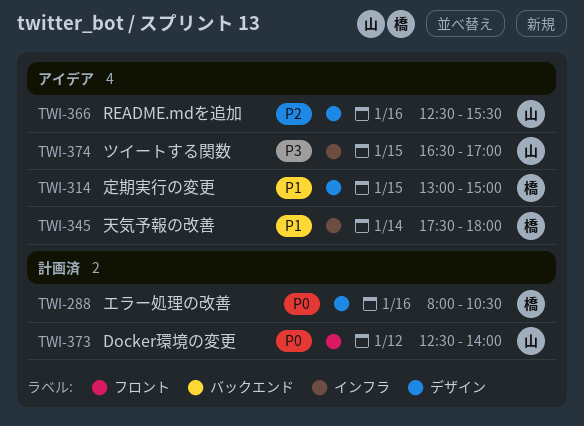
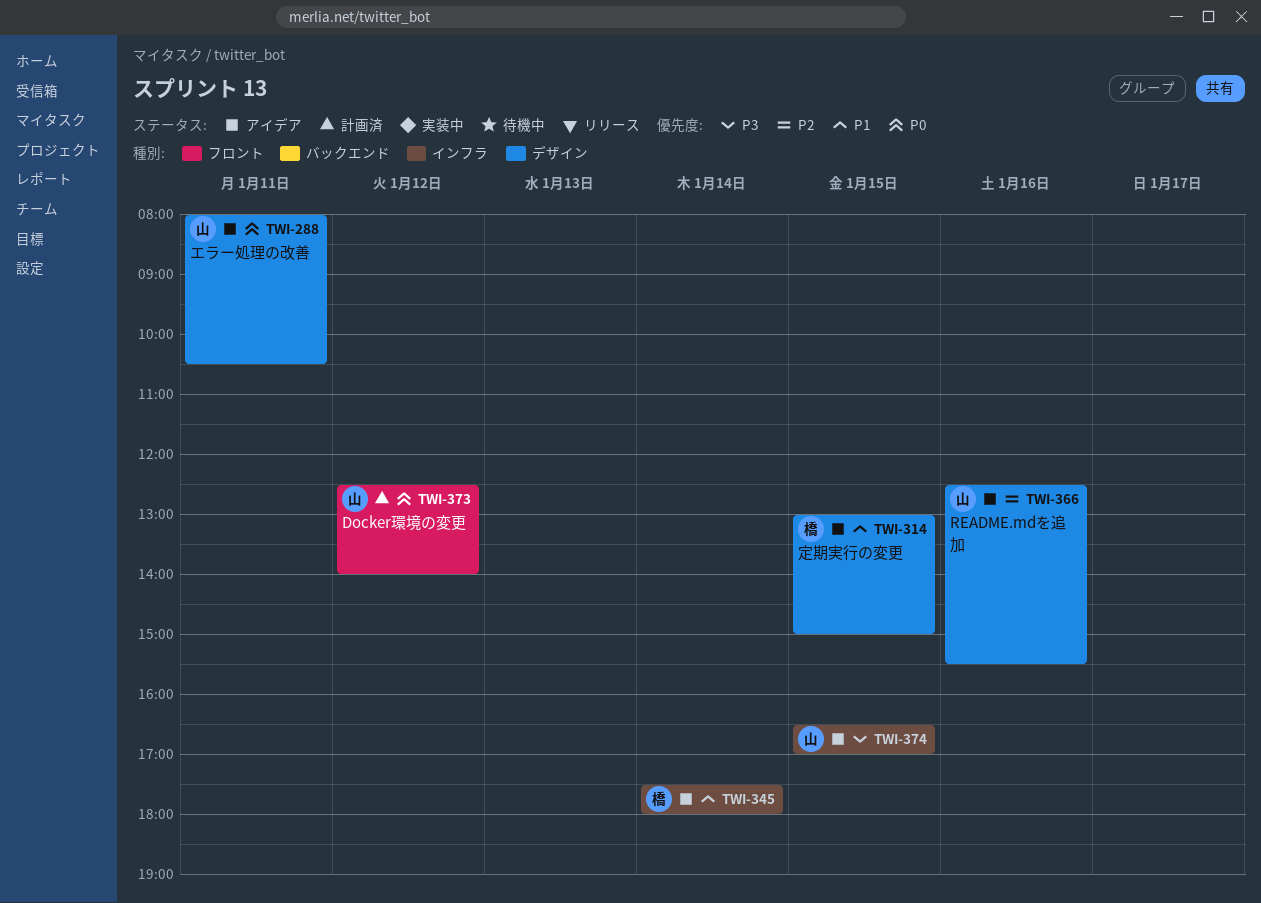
TWI-288, status: 計画済 -> アイデア
TWI-288, owner: 橋 -> 山
TWI-288, day: Jan 16 -> Jan 11

